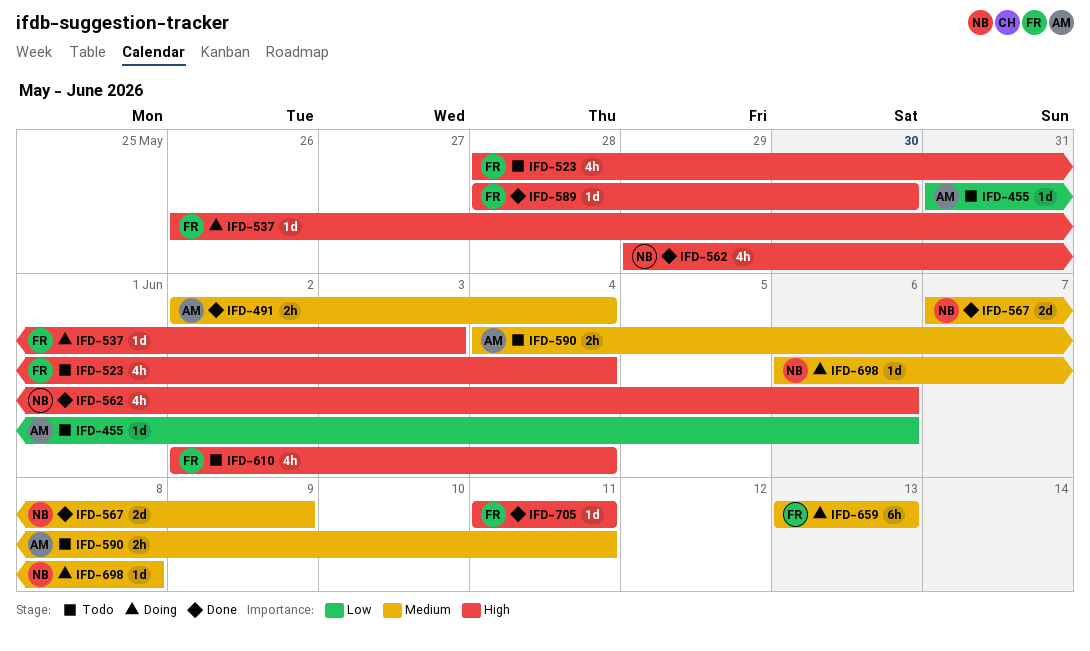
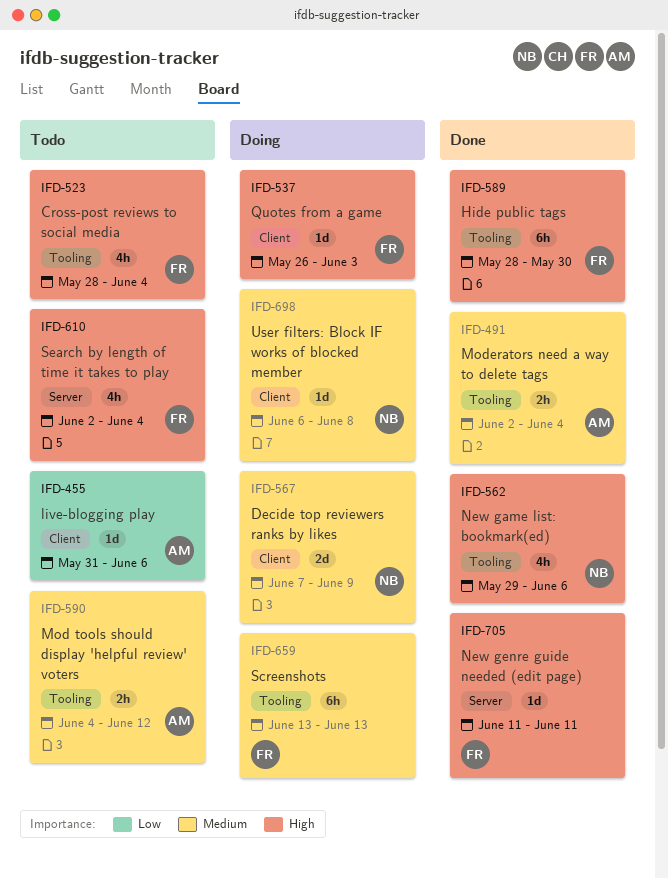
IFD-567, status: Done -> Doing
IFD-589, estimate: 1d -> 6h
IFD-590, due: Jun 11 -> Jun 12

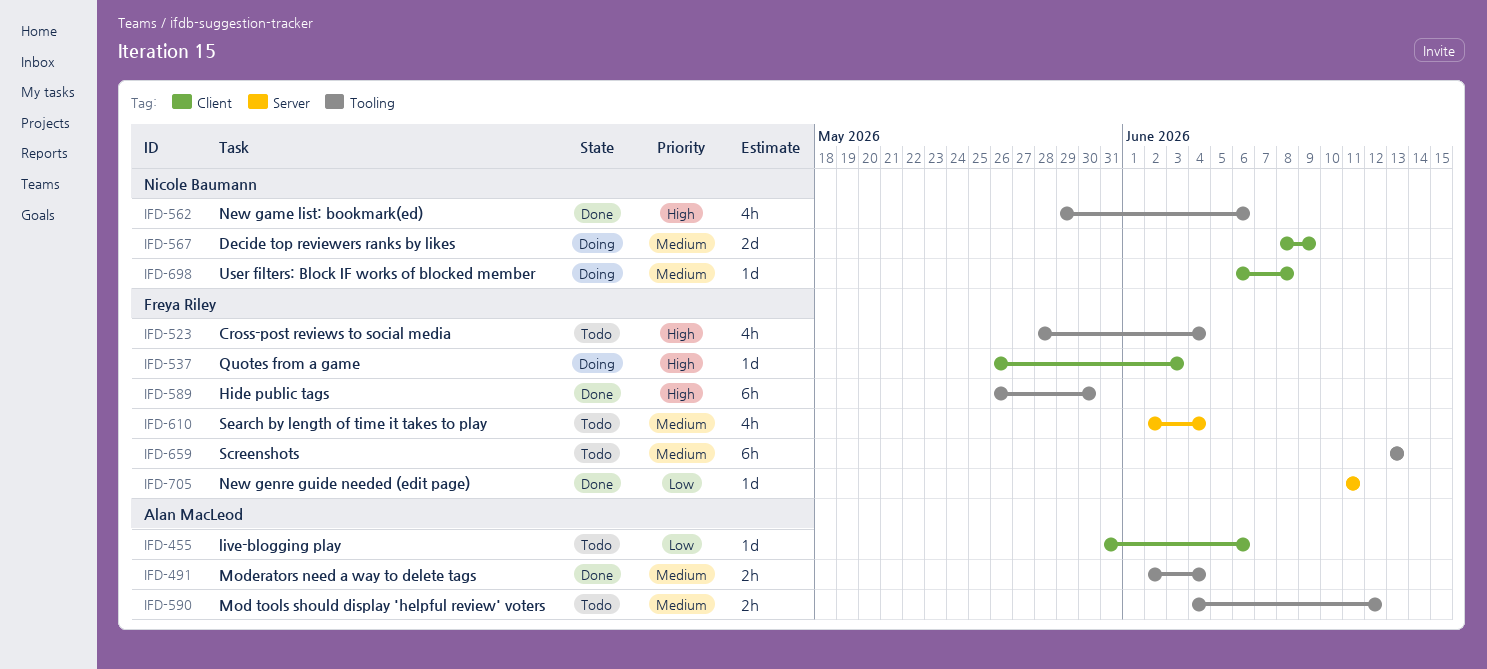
IFD-567, start: Jun 7 -> Jun 8
IFD-589, start: May 28 -> May 26
IFD-610, priority: High -> Medium
IFD-659, status: Doing -> Todo
IFD-705, priority: High -> Low

